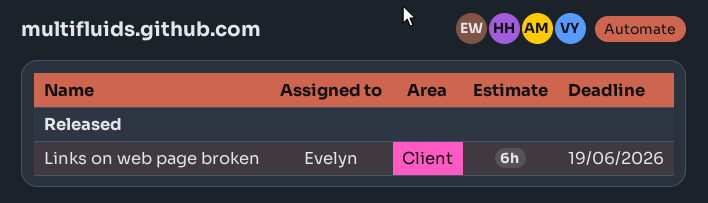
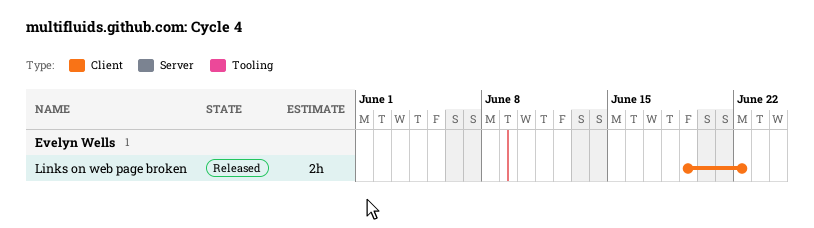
Links on web page broken, estimate: 6h -> 2h
Links on web page broken, due: Jun 19 -> Jun 22

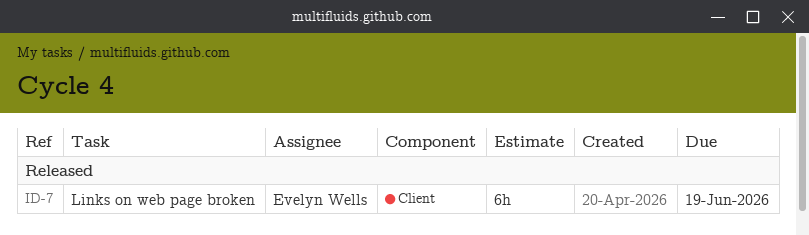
Links on web page broken, estimate: 2h -> 6h
Links on web page broken, due: Jun 22 -> Jun 19

